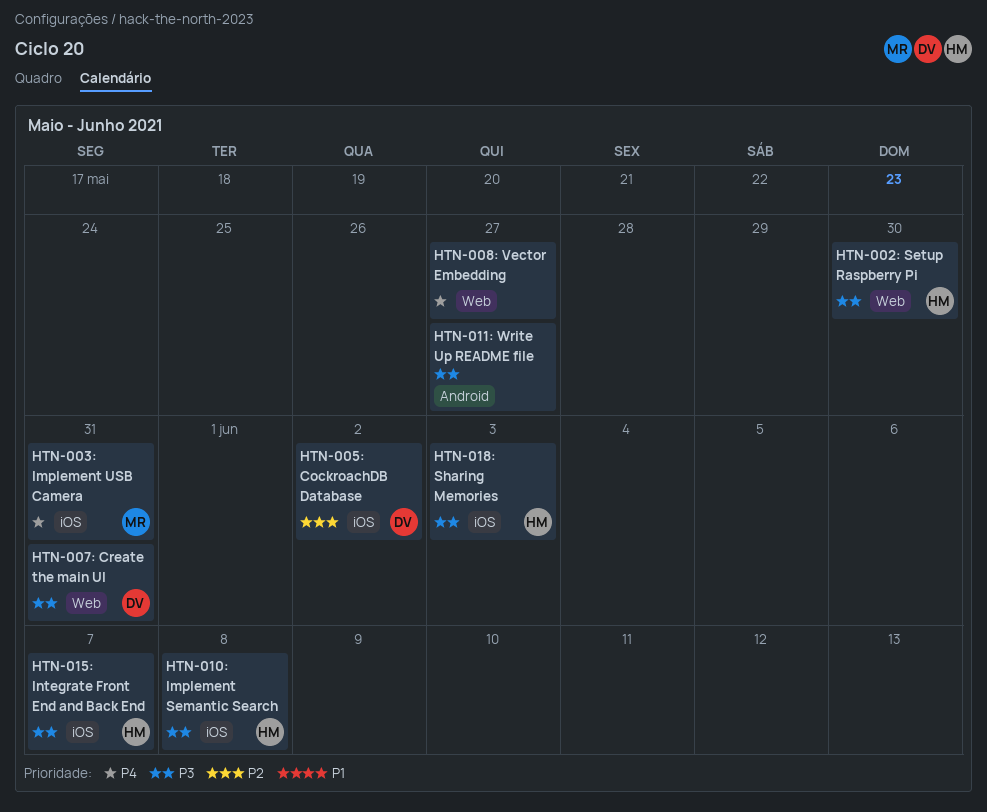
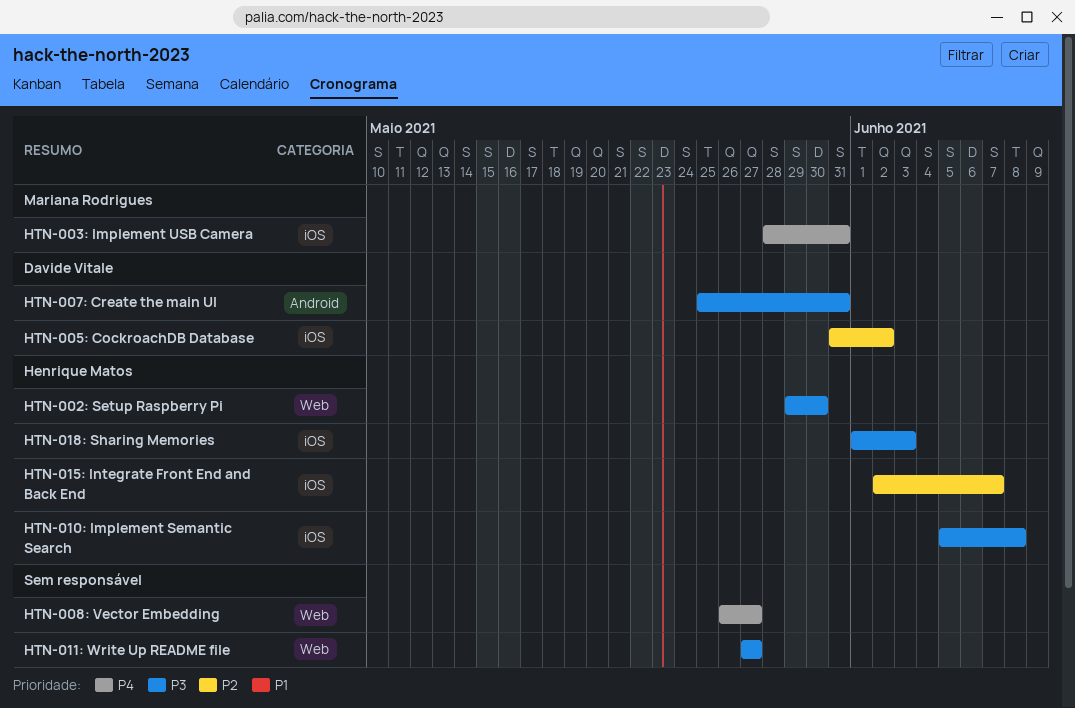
HTN-007: Create the main UI, label: Web -> Android
HTN-011: Write Up README file, label: Android -> Web
HTN-015: Integrate Front End and Back End, priority: P3 -> P2

